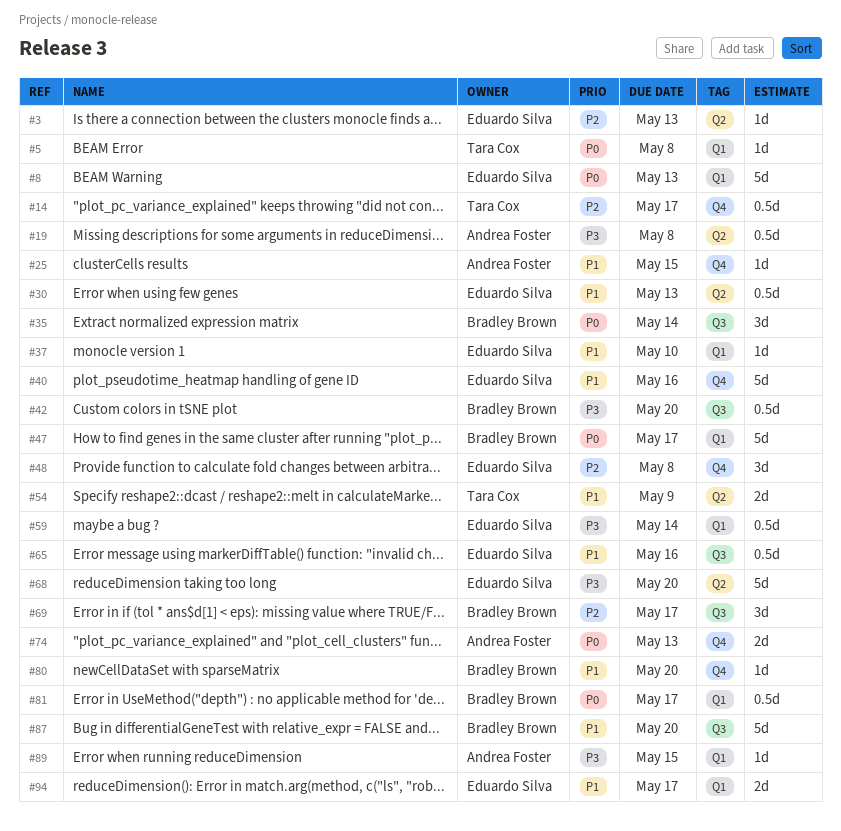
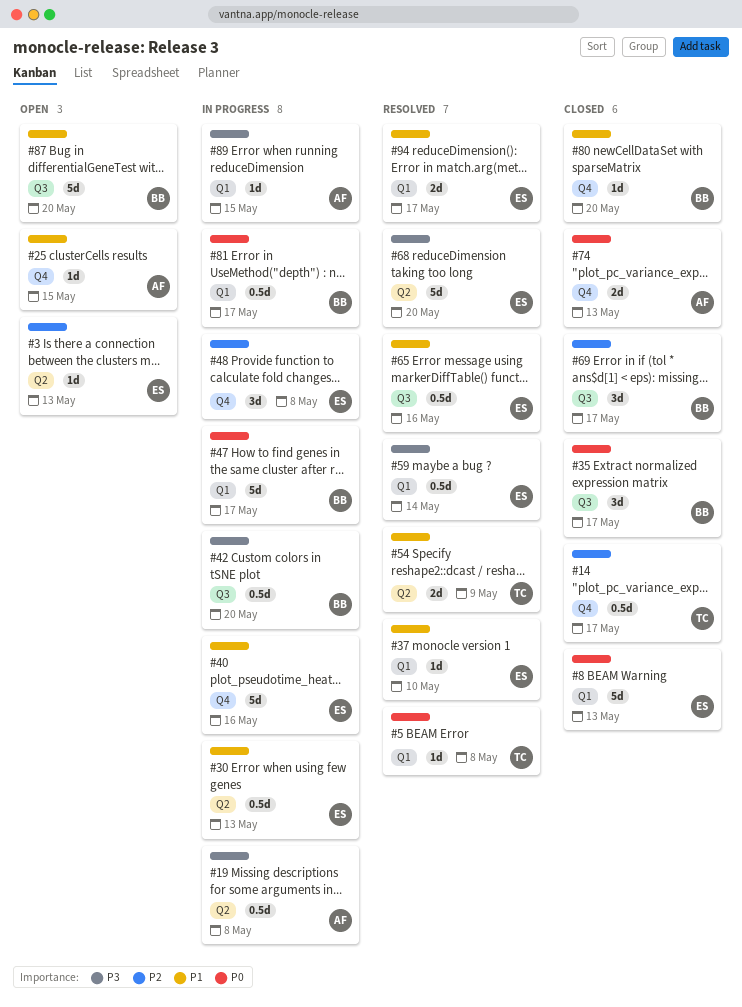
#35, due: May 14 -> May 17

